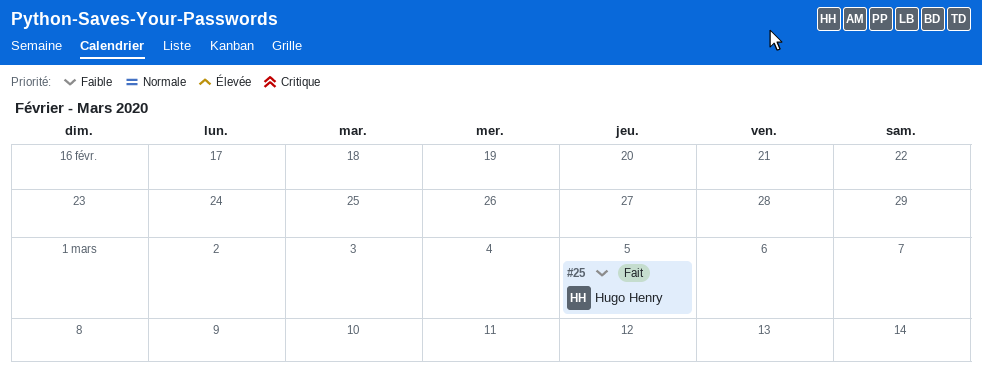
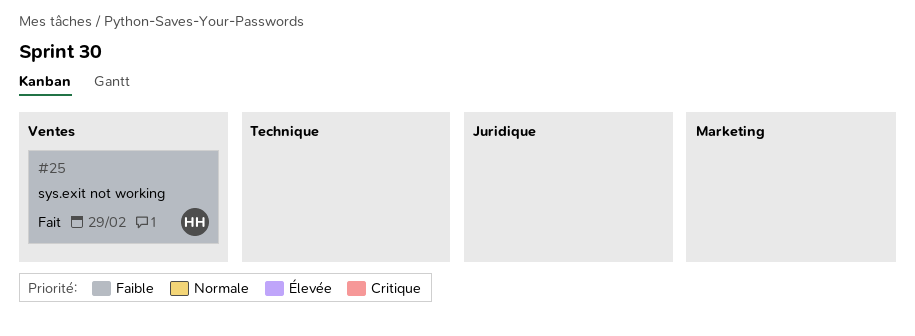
#25, due: Mar 5 -> Feb 29

